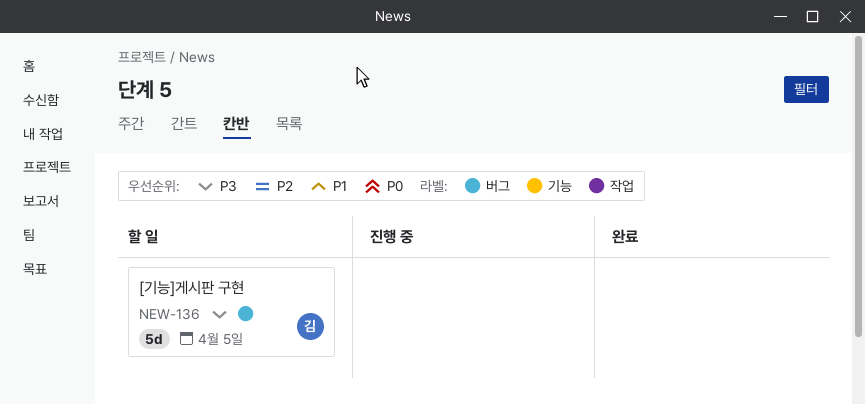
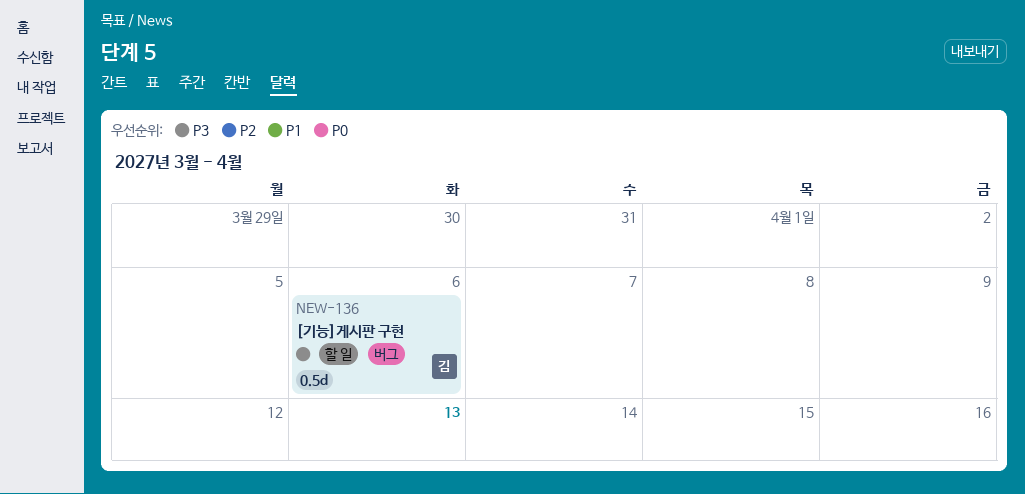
NEW-136, estimate: 5d -> 0.5d
NEW-136, due: Apr 5 -> Apr 6

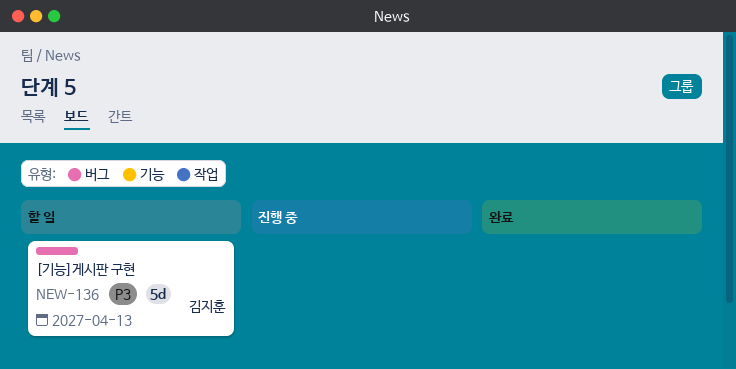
NEW-136, estimate: 0.5d -> 5d
NEW-136, due: Apr 6 -> Apr 13

